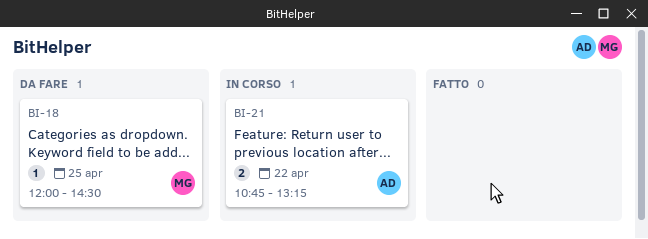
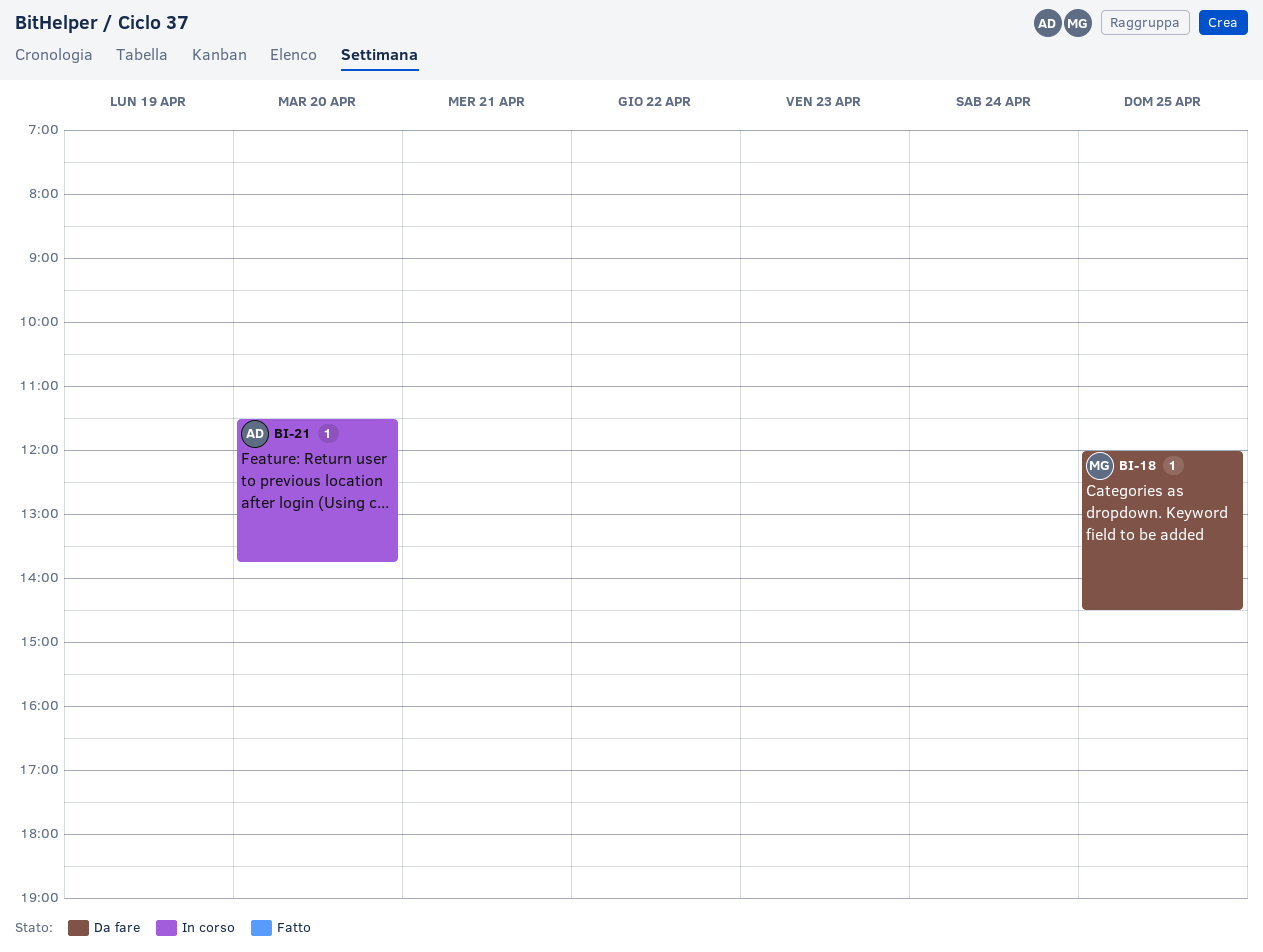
BI-21, estimate: 2 -> 1
BI-21, day: Apr 22 -> Apr 20
BI-21, begins: 10:45 -> 11:30
BI-21, ends: 13:15 -> 13:45

